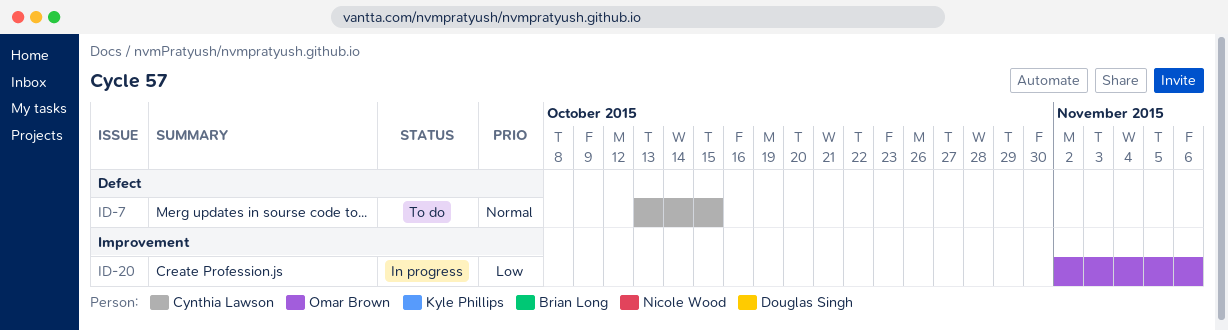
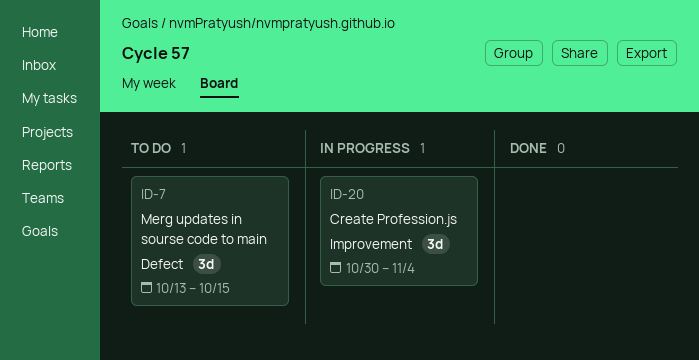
ID-20, start: Nov 2 -> Oct 30
ID-20, due: Nov 6 -> Nov 4

